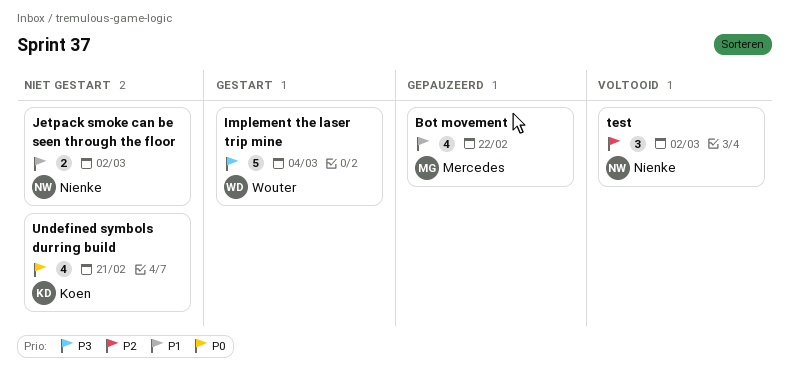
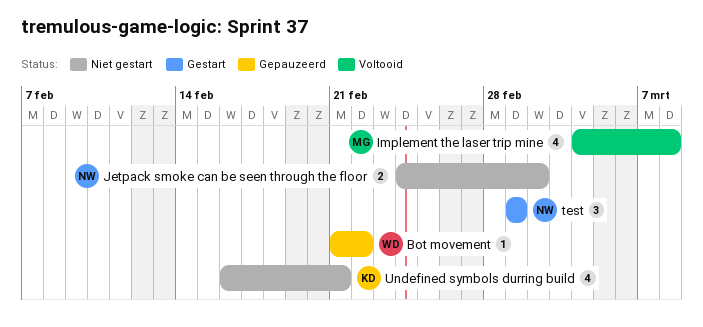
Bot movement, owner: Mercedes -> Wouter
Bot movement, estimate: 4 -> 1
Implement the laser trip mine, status: Gestart -> Voltooid
Implement the laser trip mine, owner: Wouter -> Mercedes
Implement the laser trip mine, estimate: 5 -> 4
Implement the laser trip mine, due: Mar 4 -> Mar 8
test, status: Voltooid -> Gestart
test, due: Mar 2 -> Mar 1

